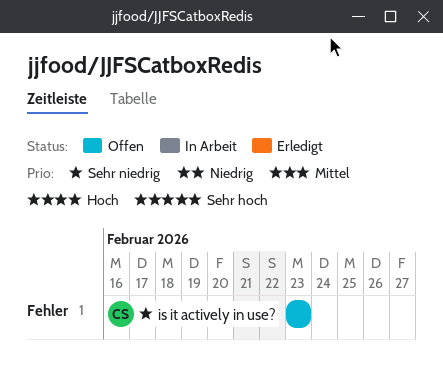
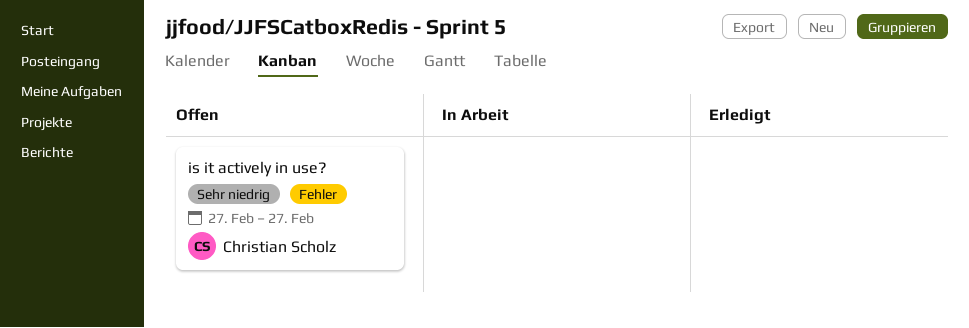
is it actively in use?, start: Feb 23 -> Feb 27
is it actively in use?, due: Feb 23 -> Feb 27

